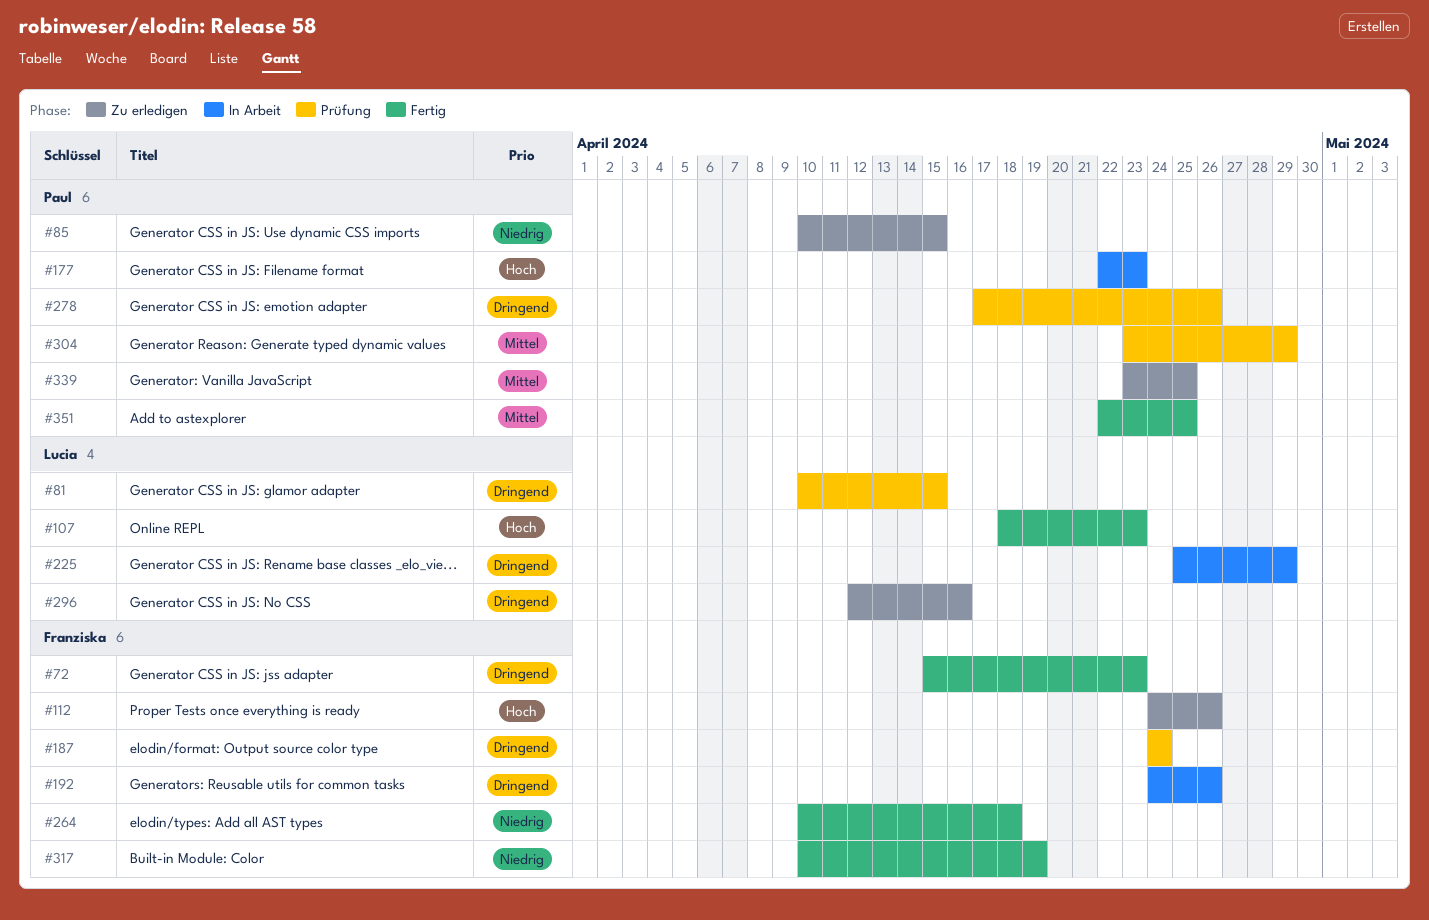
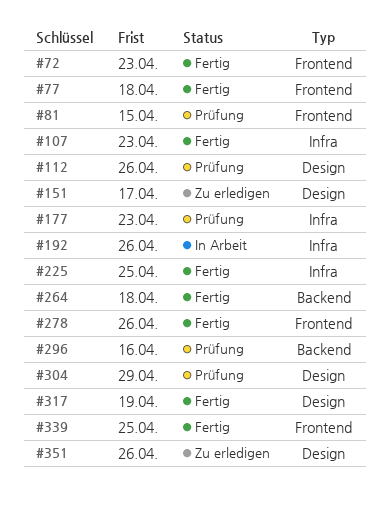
#77: none -> present
#85: present -> none
#112, status: Zu erledigen -> Prüfung
#151: none -> present
#177, status: In Arbeit -> Prüfung
#187: present -> none
#225, status: In Arbeit -> Fertig
#225, due: Apr 29 -> Apr 25
#278, status: Prüfung -> Fertig
#296, status: Zu erledigen -> Prüfung
#339, status: Zu erledigen -> Fertig
#351, status: Fertig -> Zu erledigen
#351, due: Apr 25 -> Apr 26

